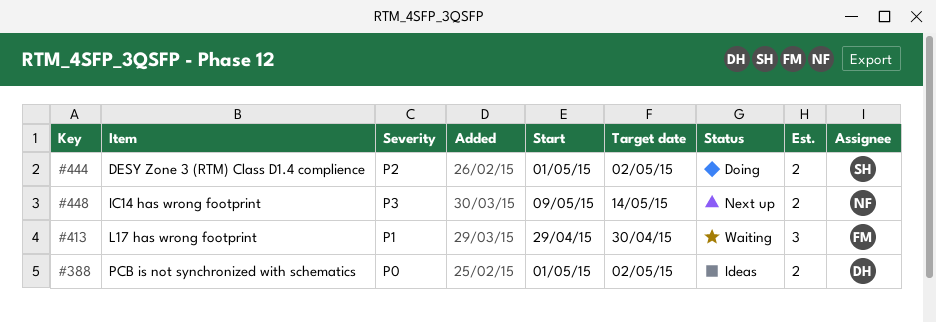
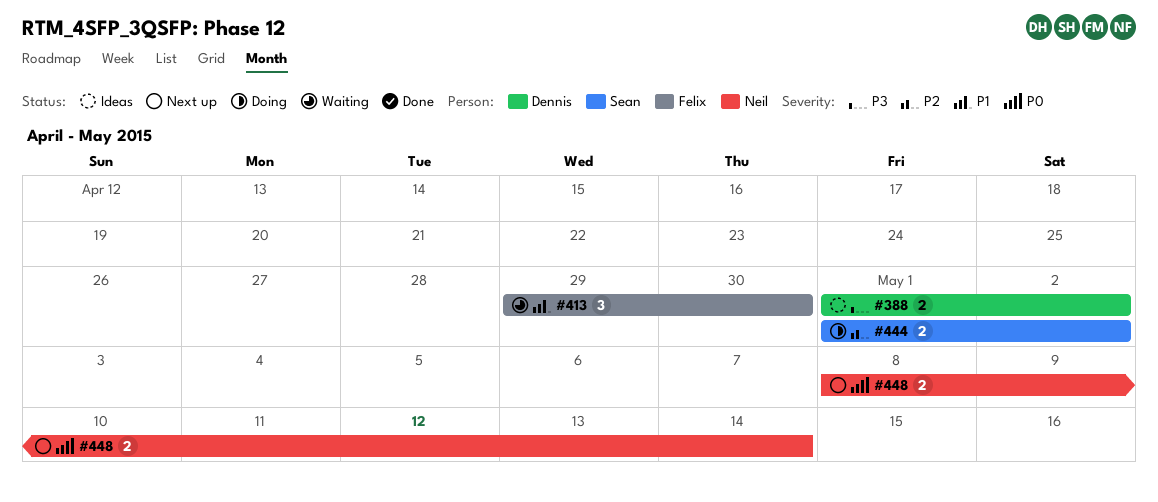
#388, priority: P0 -> P3
#448, priority: P3 -> P0
#448, start: May 9 -> May 8

